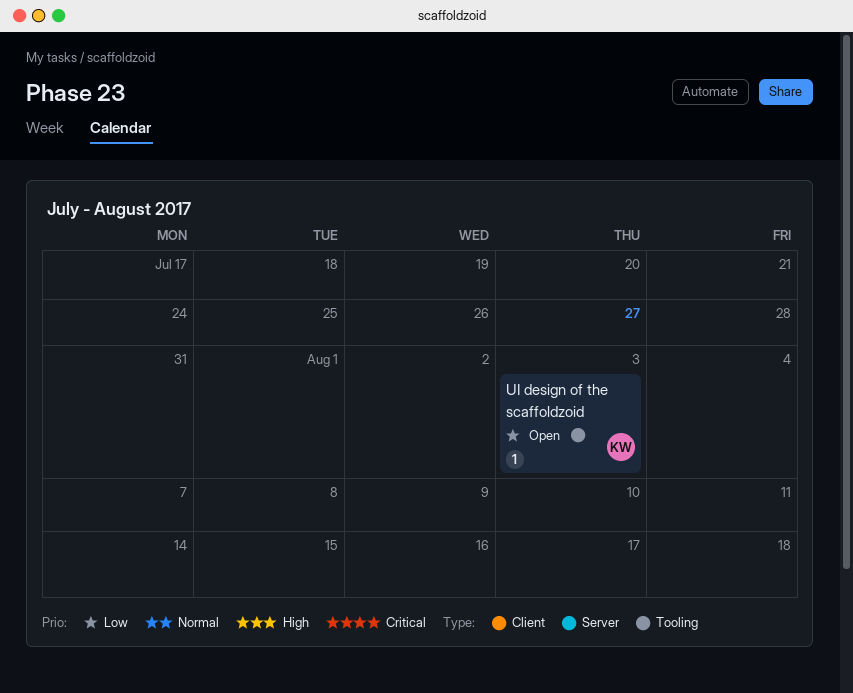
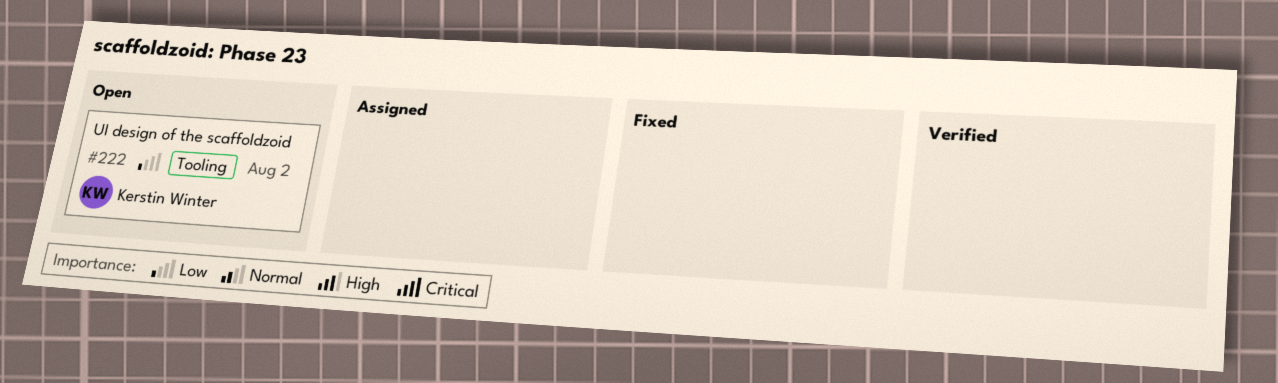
UI design of the scaffoldzoid, due: Aug 3 -> Aug 2

